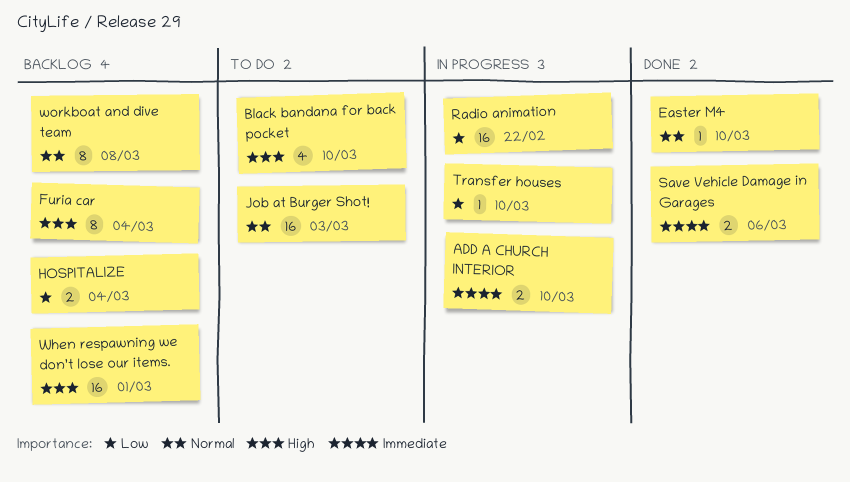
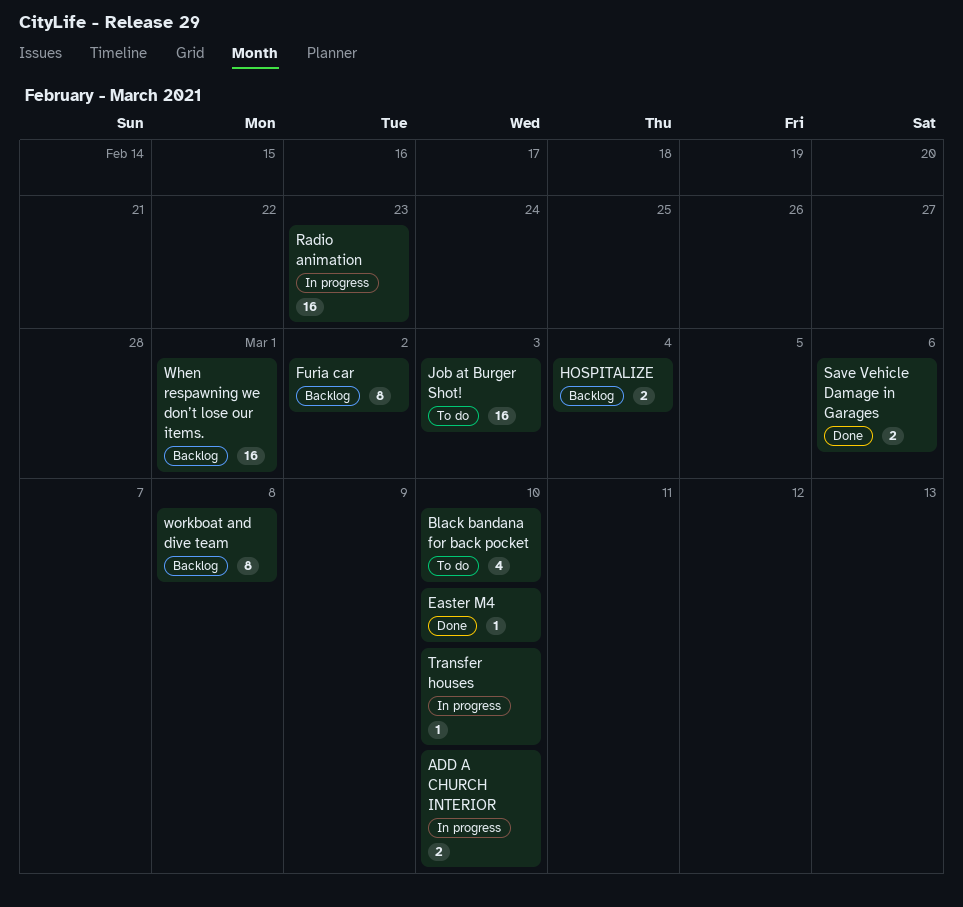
Furia car, due: Mar 4 -> Mar 2
Radio animation, due: Feb 22 -> Feb 23

